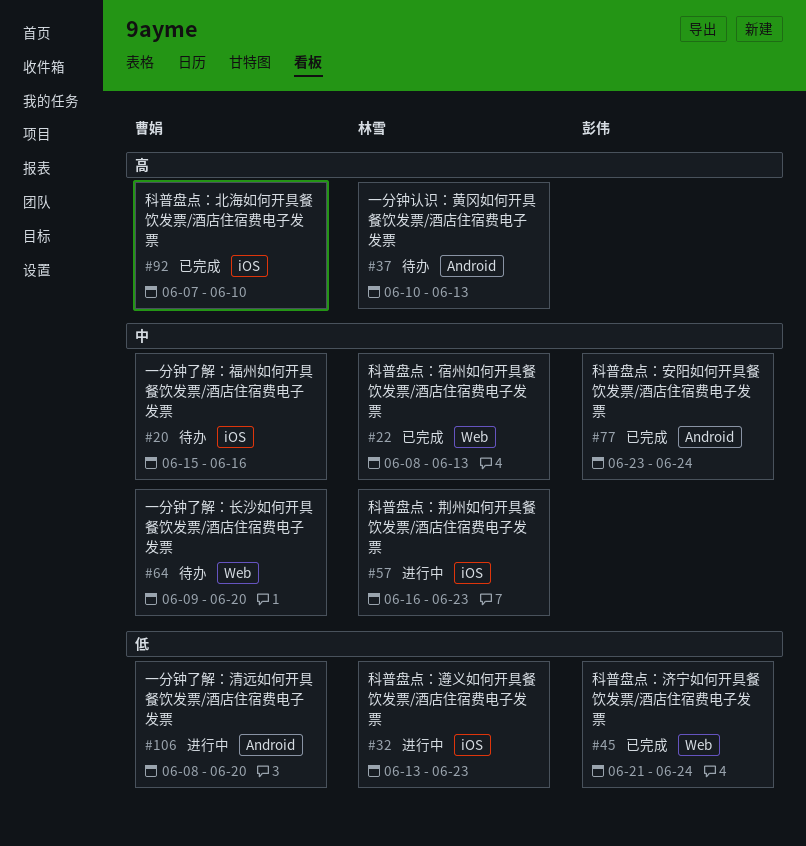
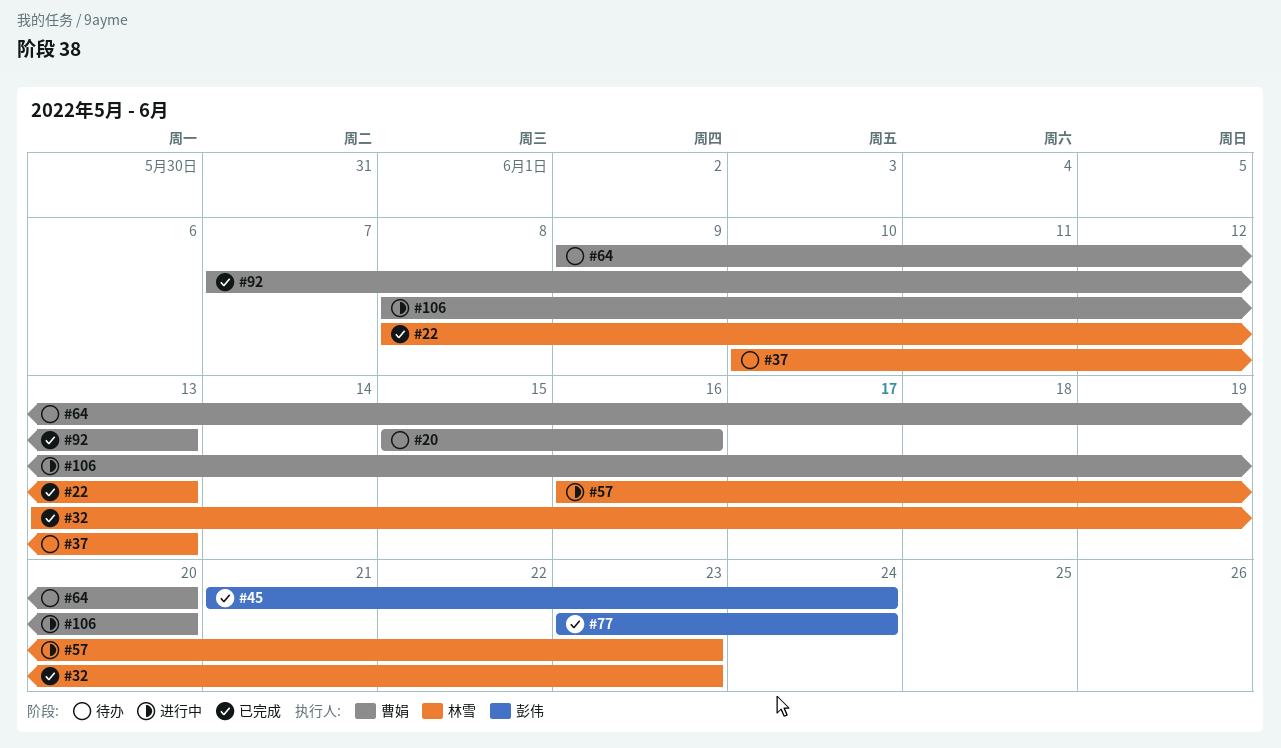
#32, status: 进行中 -> 已完成
#92, due: Jun 10 -> Jun 13

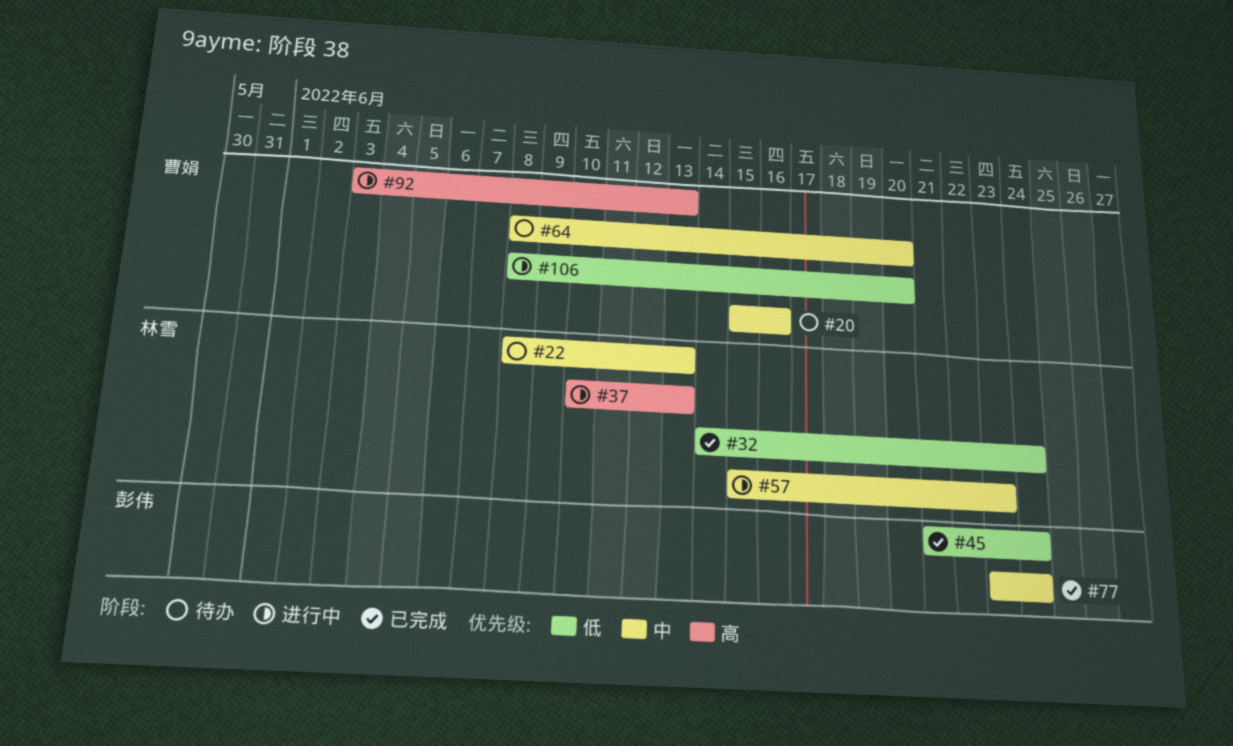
#22, status: 已完成 -> 待办
#32, start: Jun 13 -> Jun 14
#32, due: Jun 23 -> Jun 24
#37, status: 待办 -> 进行中
#57, start: Jun 16 -> Jun 15
#64, start: Jun 9 -> Jun 8
#92, status: 已完成 -> 进行中
#92, start: Jun 7 -> Jun 3

